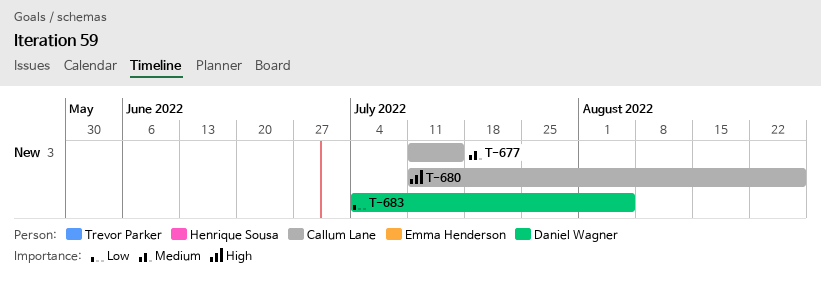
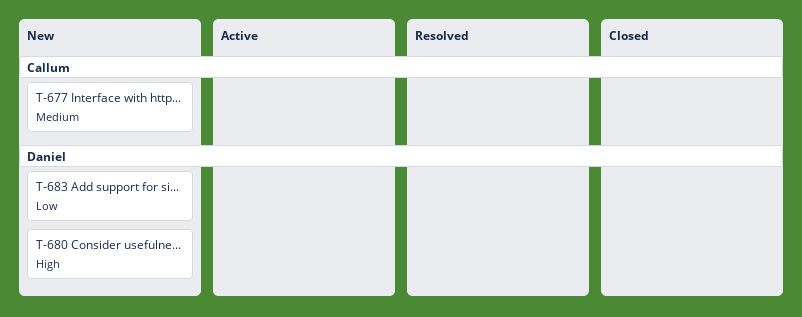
T-680, owner: Callum Lane -> Daniel Wagner

